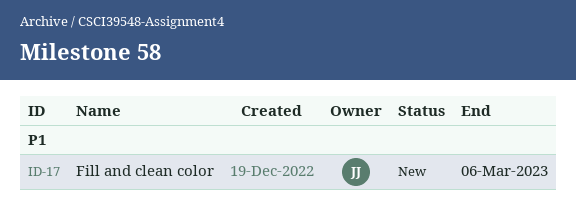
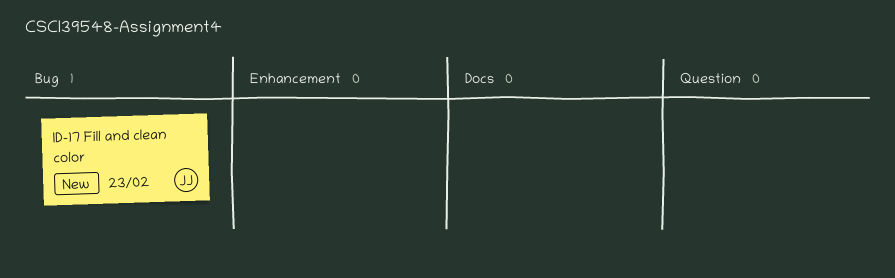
ID-17, due: Mar 6 -> Feb 23

